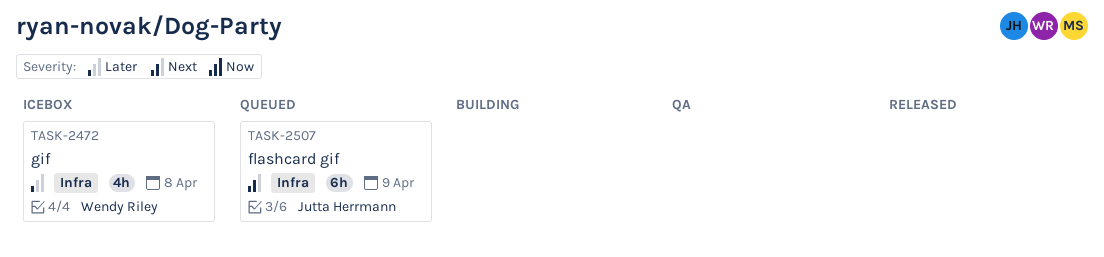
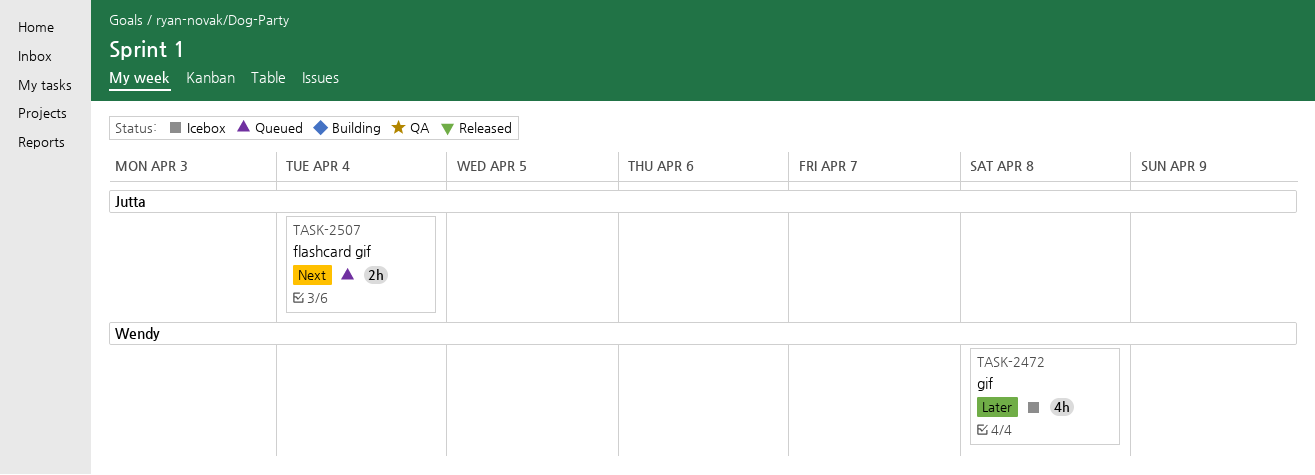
TASK-2507, estimate: 6h -> 2h
TASK-2507, due: Apr 9 -> Apr 4

